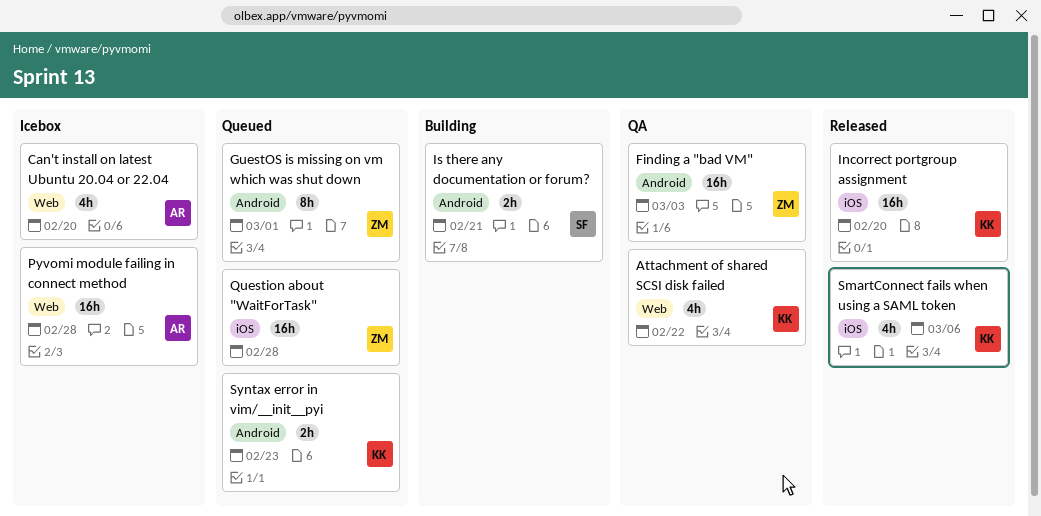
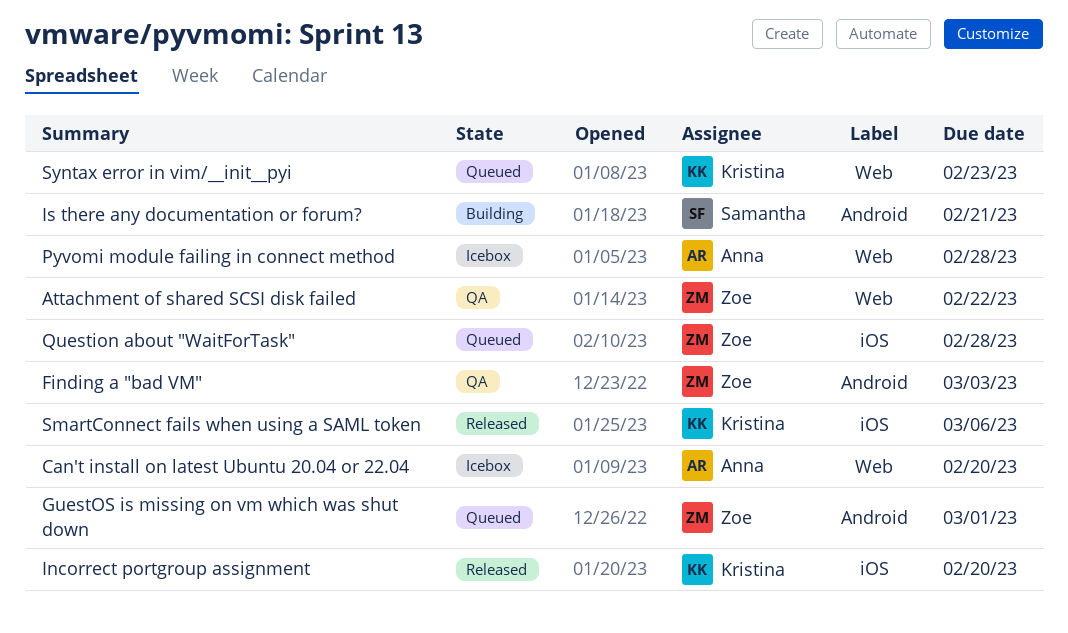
Attachment of shared SCSI disk failed, owner: Kristina -> Zoe
Syntax error in vim/__init__pyi, label: Android -> Web

